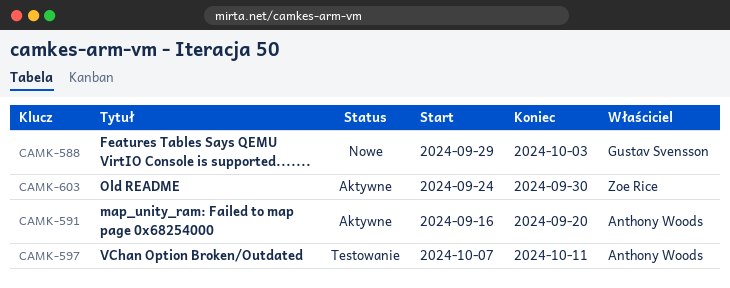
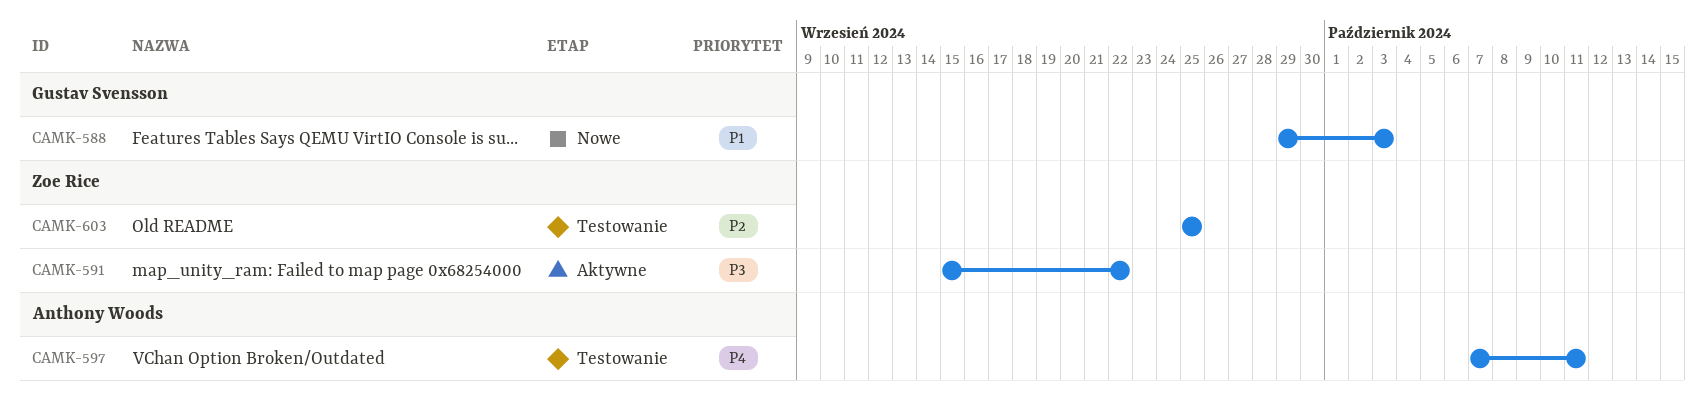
CAMK-591, owner: Anthony Woods -> Zoe Rice
CAMK-591, start: Sep 16 -> Sep 15
CAMK-591, due: Sep 20 -> Sep 22
CAMK-603, status: Aktywne -> Testowanie
CAMK-603, start: Sep 24 -> Sep 25
CAMK-603, due: Sep 30 -> Sep 25

